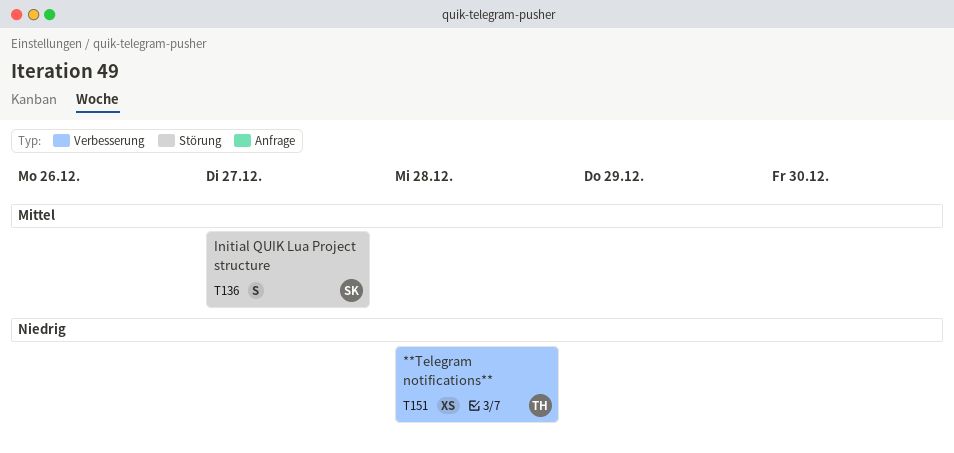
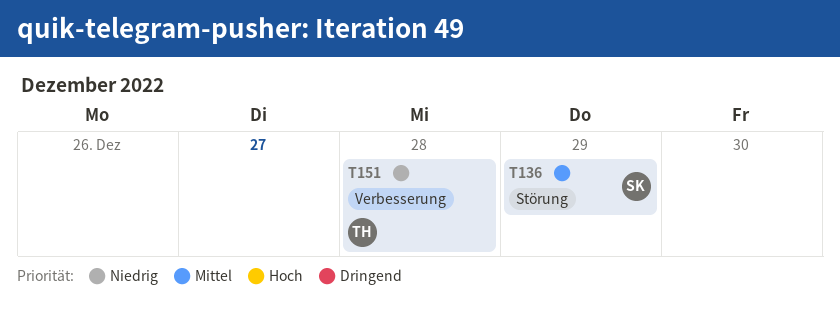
T136, due: Dec 27 -> Dec 29

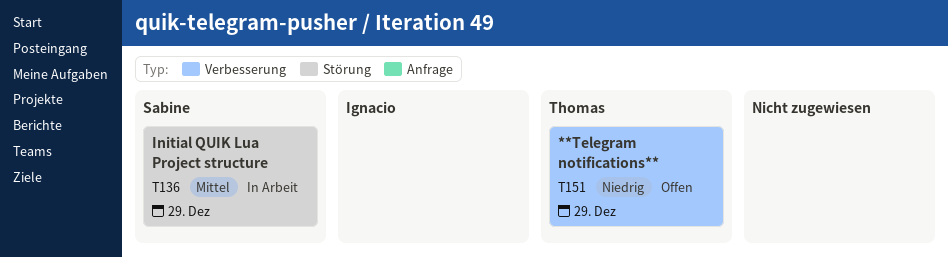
T151, due: Dec 28 -> Dec 29

